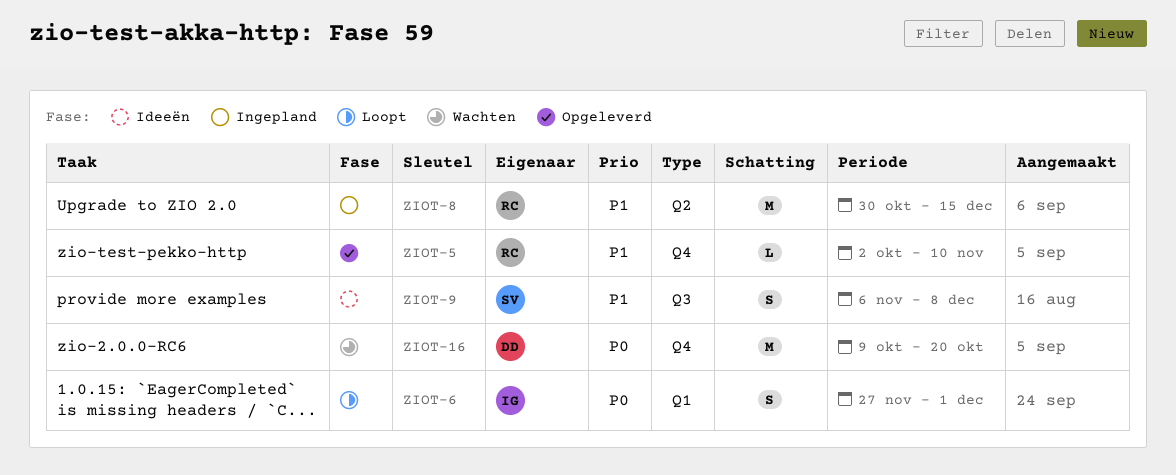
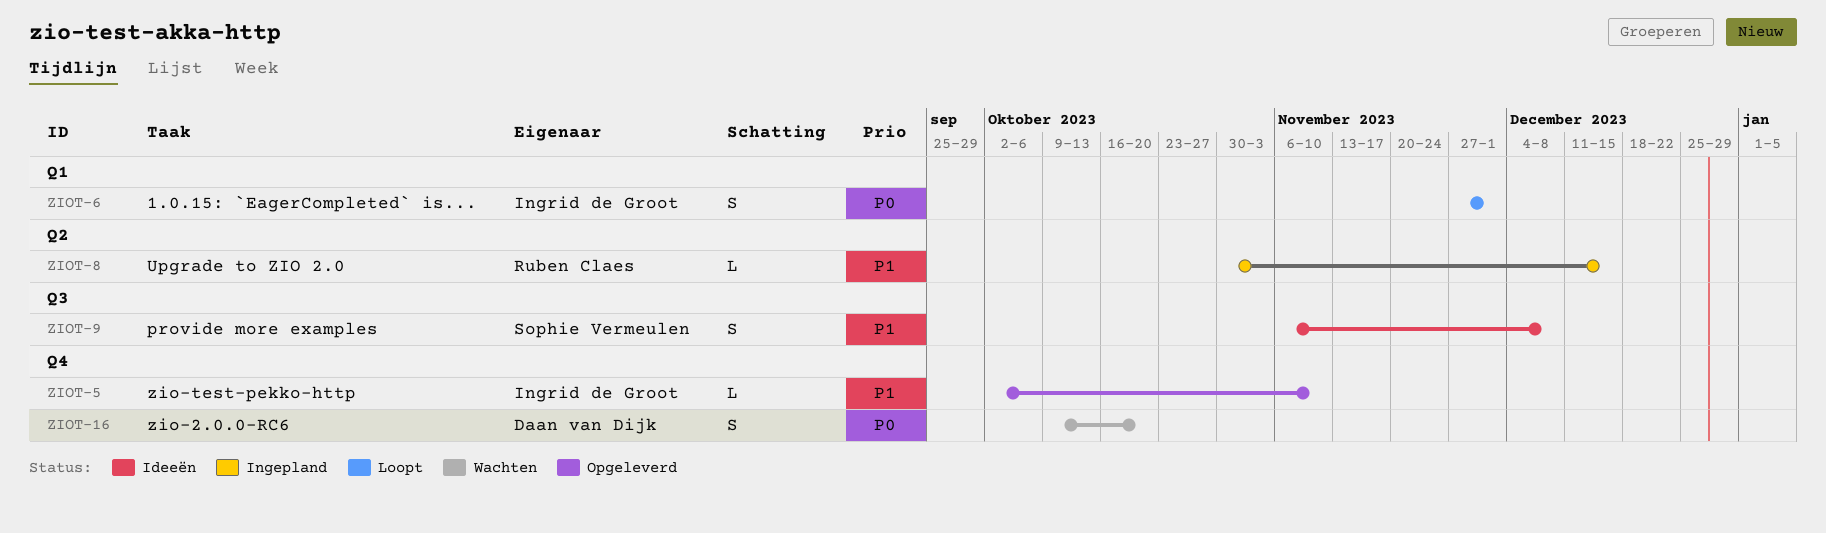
ZIOT-5, owner: Ruben Claes -> Ingrid de Groot
ZIOT-8, estimate: M -> L
ZIOT-16, estimate: M -> S

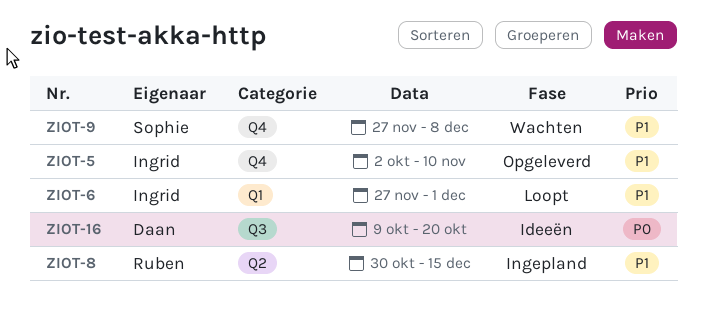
ZIOT-6, priority: P0 -> P1
ZIOT-9, status: Ideeën -> Wachten
ZIOT-9, label: Q3 -> Q4
ZIOT-9, start: Nov 6 -> Nov 27
ZIOT-16, status: Wachten -> Ideeën
ZIOT-16, label: Q4 -> Q3

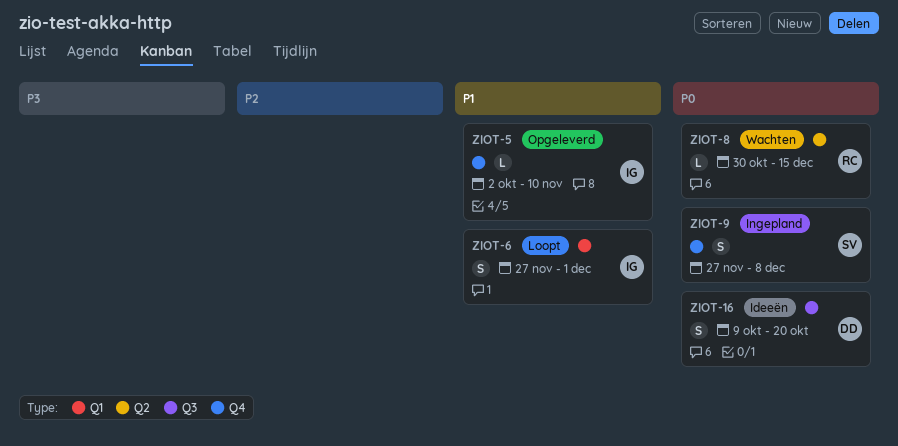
ZIOT-8, status: Ingepland -> Wachten
ZIOT-8, priority: P1 -> P0
ZIOT-9, status: Wachten -> Ingepland
ZIOT-9, priority: P1 -> P0

